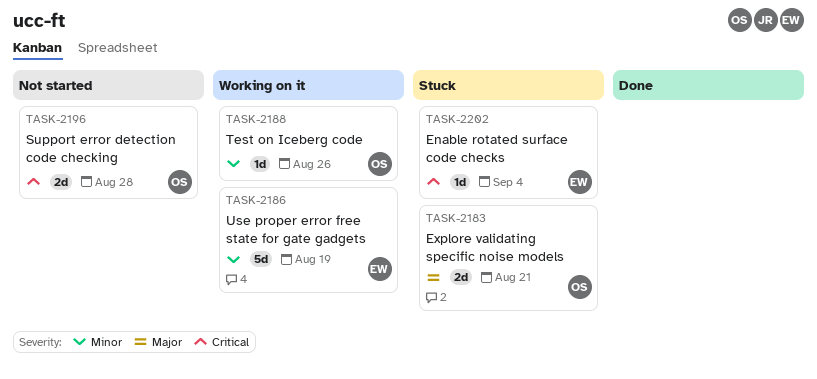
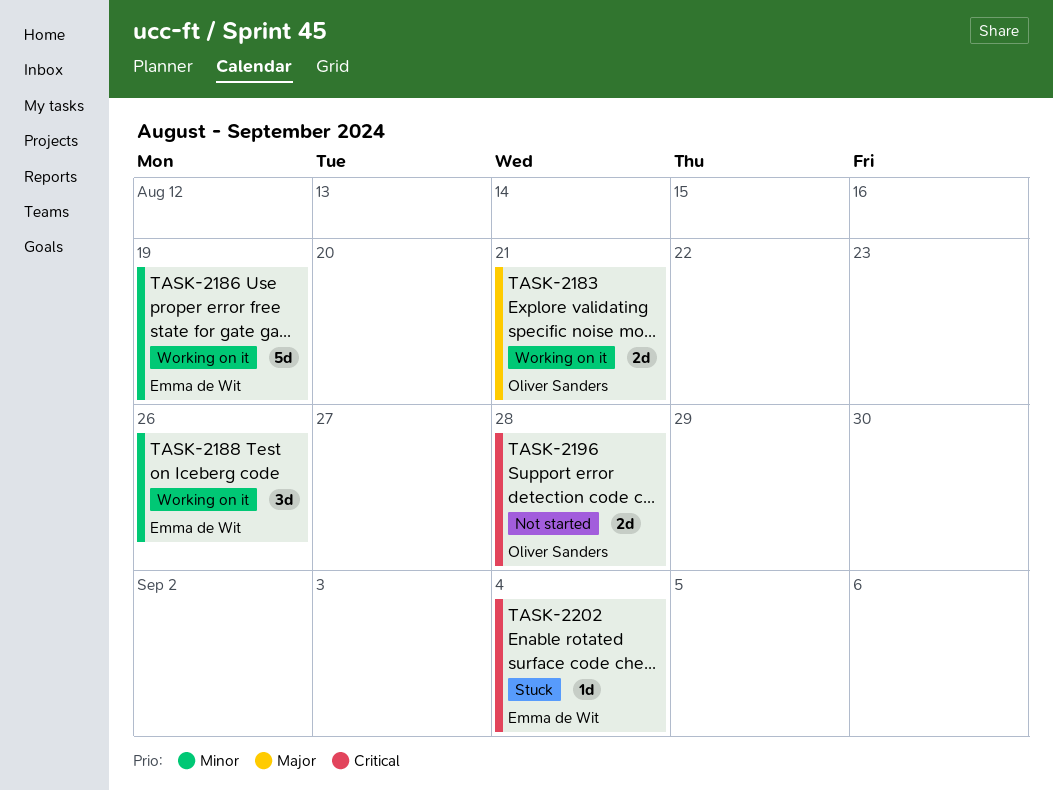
TASK-2183, status: Stuck -> Working on it
TASK-2188, owner: Oliver Sanders -> Emma de Wit
TASK-2188, estimate: 1d -> 3d

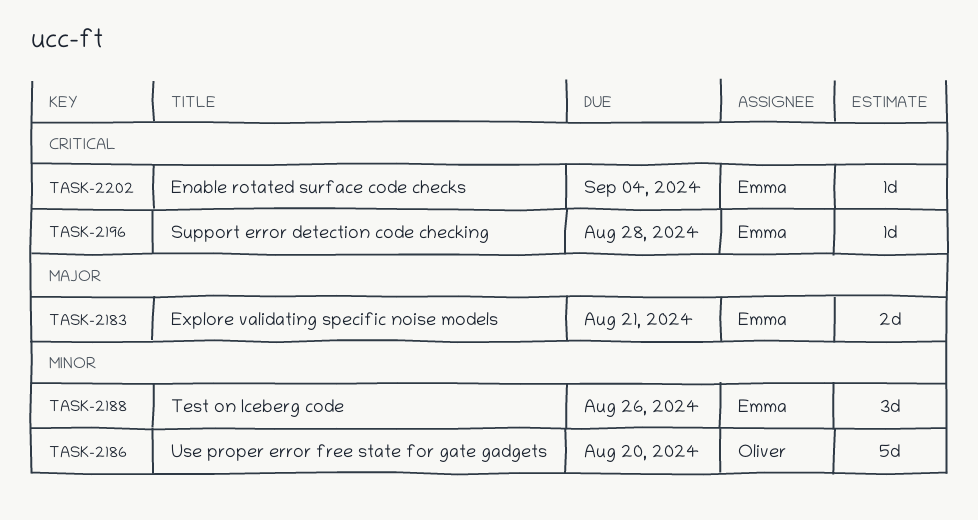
TASK-2183, owner: Oliver Sanders -> Emma de Wit
TASK-2186, owner: Emma de Wit -> Oliver Sanders
TASK-2186, due: Aug 19 -> Aug 20
TASK-2196, owner: Oliver Sanders -> Emma de Wit
TASK-2196, estimate: 2d -> 1d

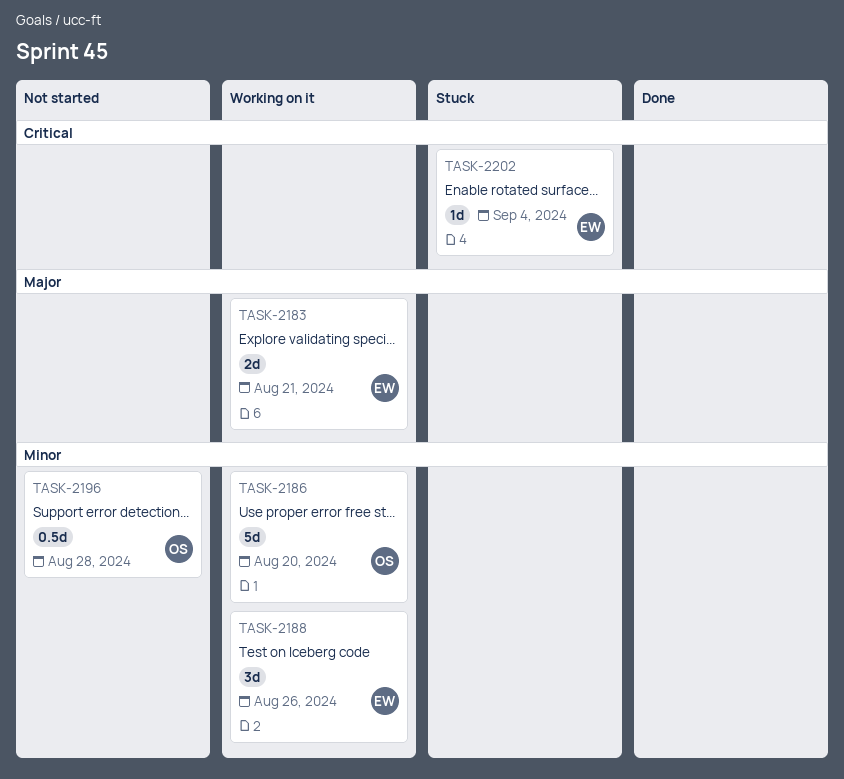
TASK-2196, owner: Emma -> Oliver
TASK-2196, priority: Critical -> Minor
TASK-2196, estimate: 1d -> 0.5d

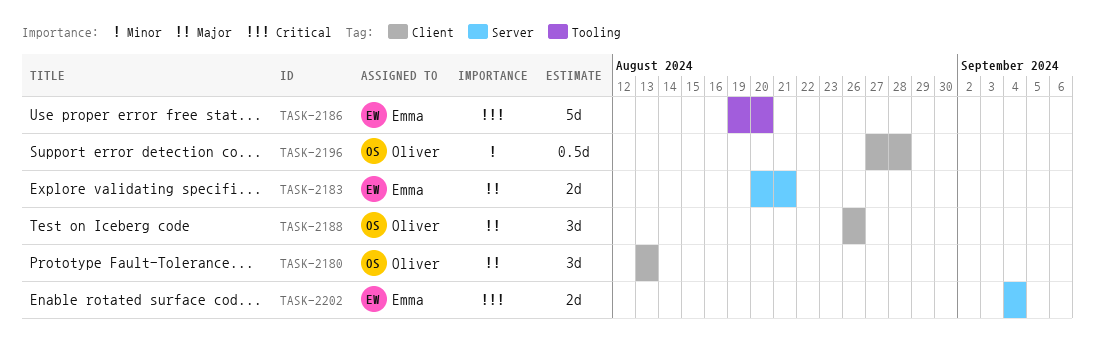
TASK-2180: none -> present
TASK-2186, owner: Oliver -> Emma
TASK-2186, priority: Minor -> Critical
TASK-2188, owner: Emma -> Oliver
TASK-2188, priority: Minor -> Major
TASK-2202, estimate: 1d -> 2d

